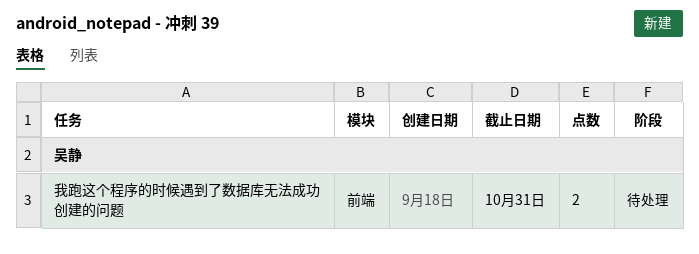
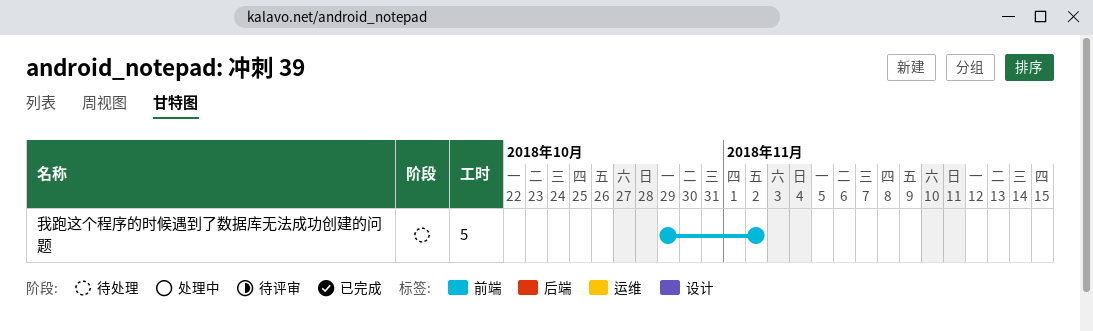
我跑这个程序的时候遇到了数据库无法成功创建的问题, estimate: 2 -> 5
我跑这个程序的时候遇到了数据库无法成功创建的问题, due: Oct 31 -> Nov 2

